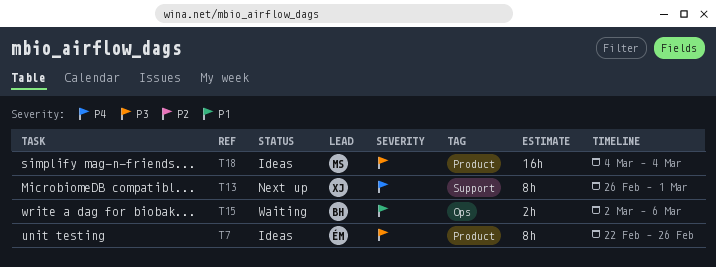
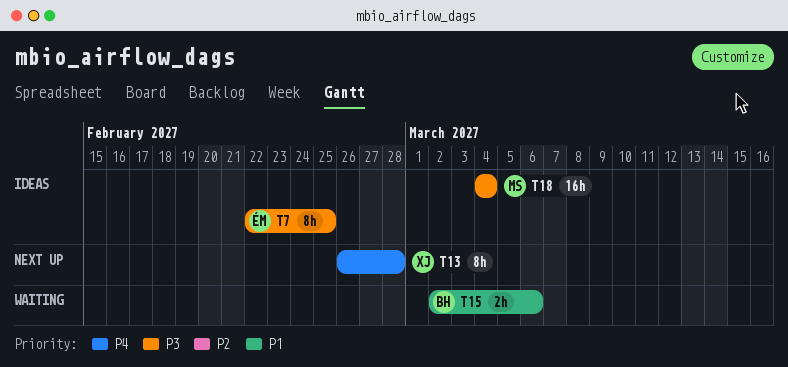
T7, due: Feb 26 -> Feb 25
T13, due: Mar 1 -> Feb 28

